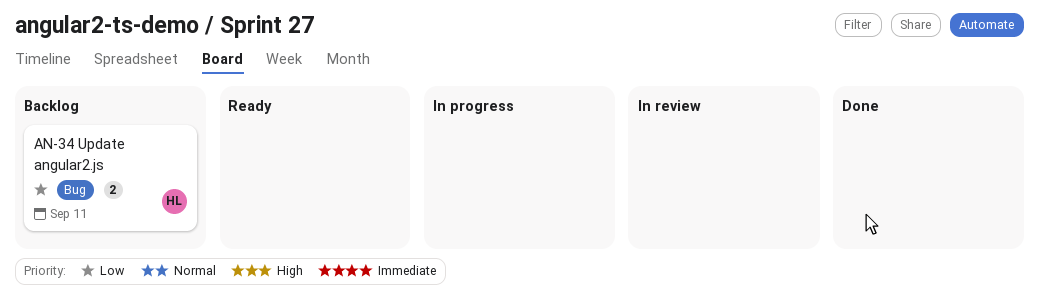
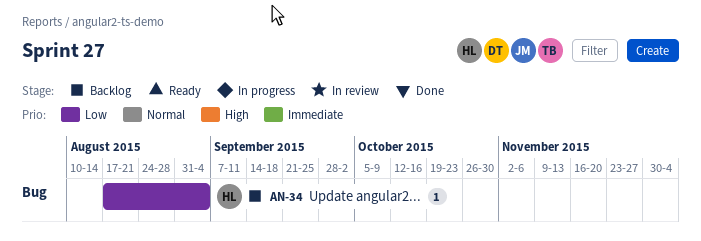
AN-34, estimate: 2 -> 1
AN-34, due: Sep 11 -> Sep 4

